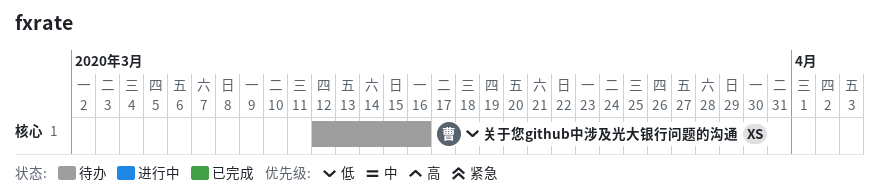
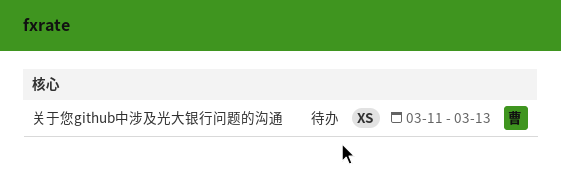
关于您github中涉及光大银行问题的沟通, start: Mar 12 -> Mar 11
关于您github中涉及光大银行问题的沟通, due: Mar 16 -> Mar 13

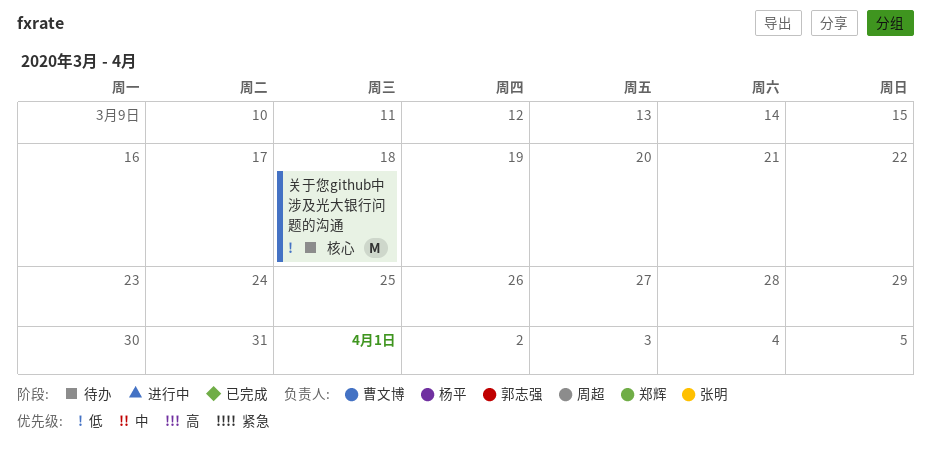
关于您github中涉及光大银行问题的沟通, estimate: XS -> M
关于您github中涉及光大银行问题的沟通, due: Mar 13 -> Mar 18

